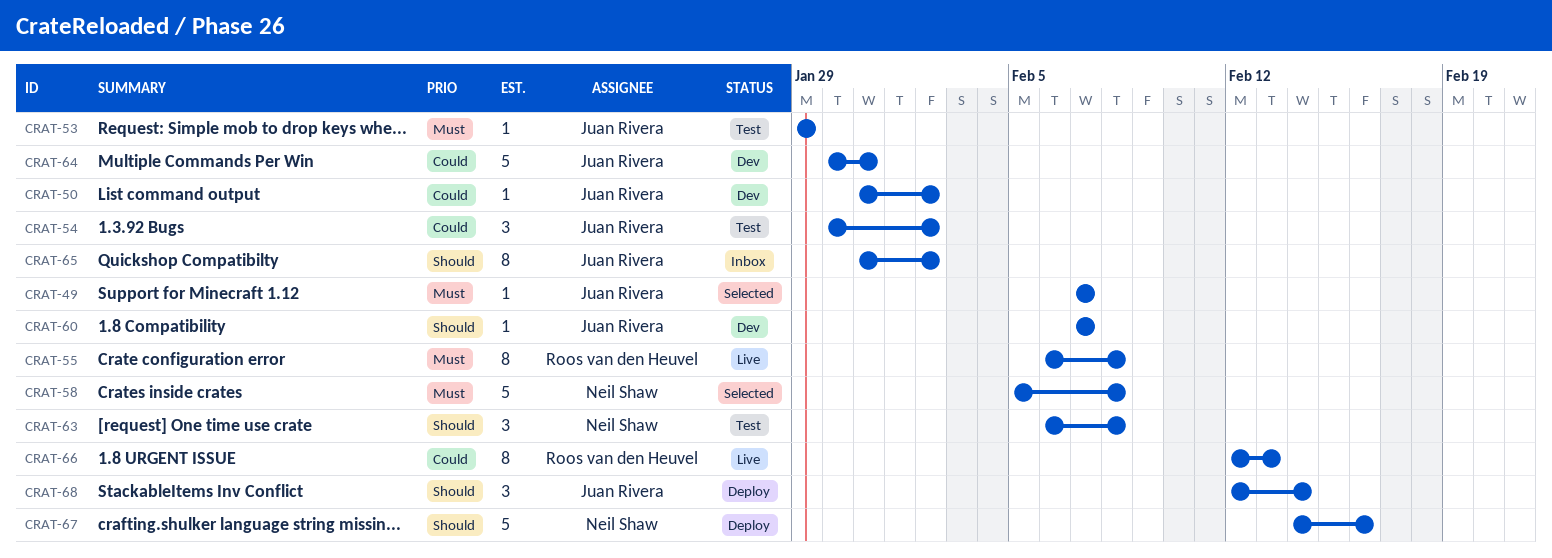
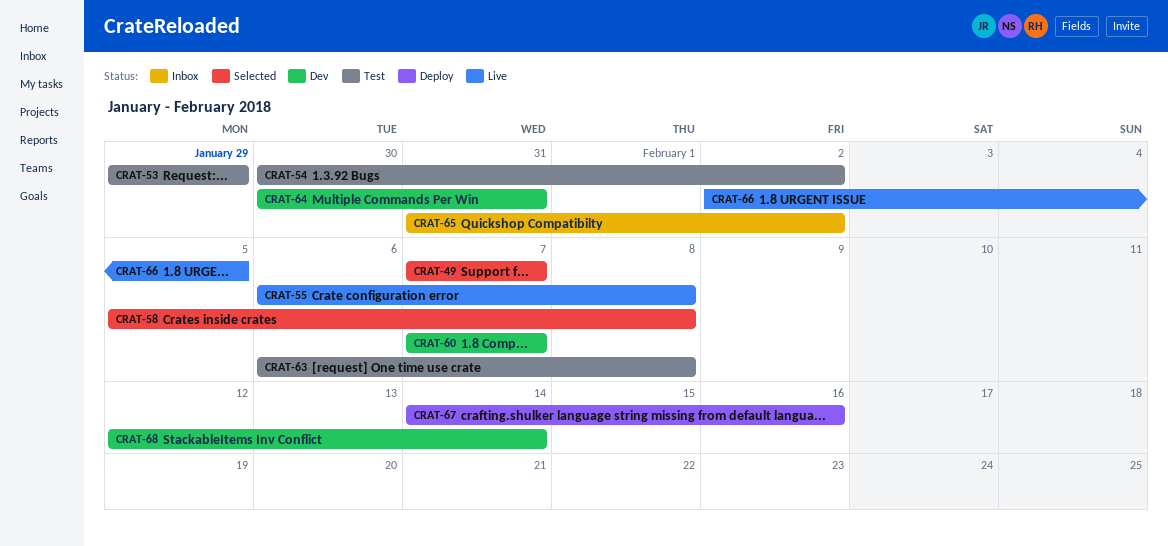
CRAT-50: present -> none
CRAT-66, start: Feb 12 -> Feb 2
CRAT-66, due: Feb 13 -> Feb 5
CRAT-68, status: Deploy -> Dev

